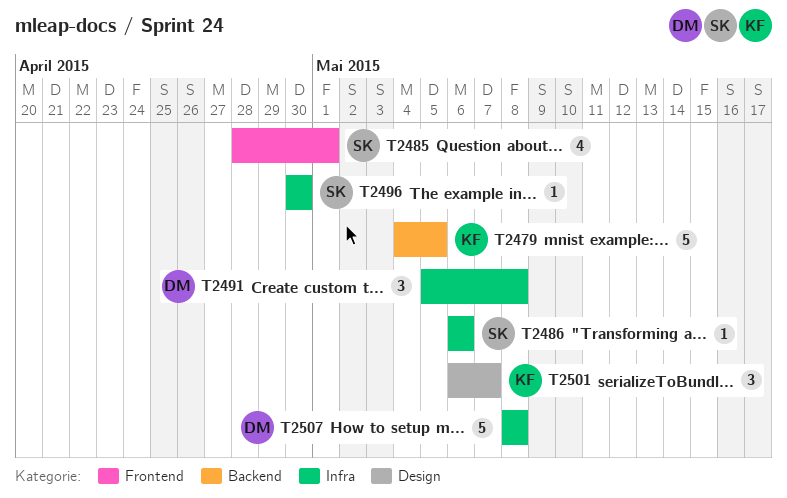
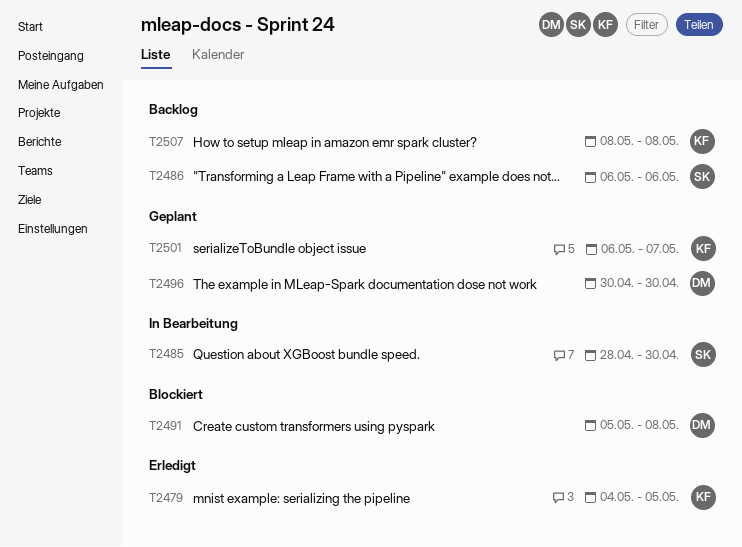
T2485, due: May 1 -> Apr 30
T2496, owner: SK -> DM
T2507, owner: DM -> KF

